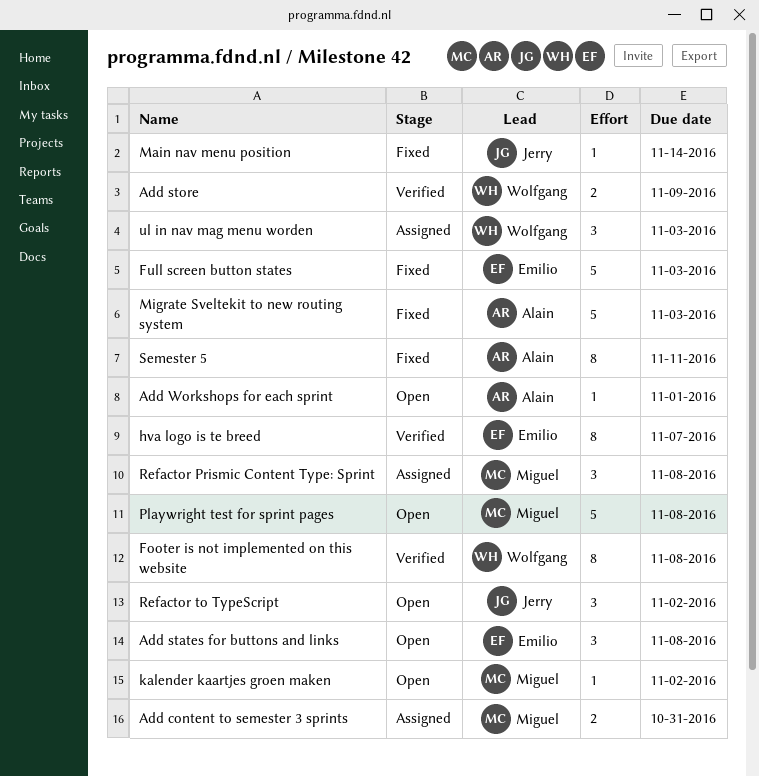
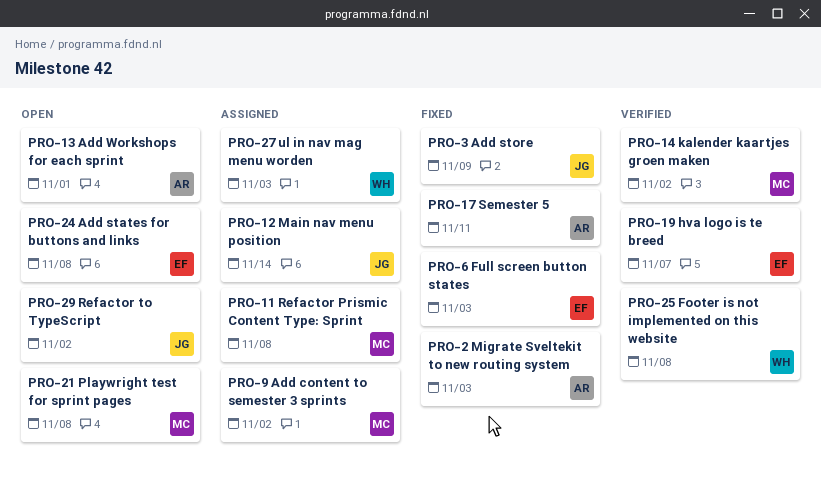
Add content to semester 3 sprints, due: Oct 31 -> Nov 2
Add store, status: Verified -> Fixed
Add store, owner: Wolfgang -> Jerry
kalender kaartjes groen maken, status: Open -> Verified
Main nav menu position, status: Fixed -> Assigned

